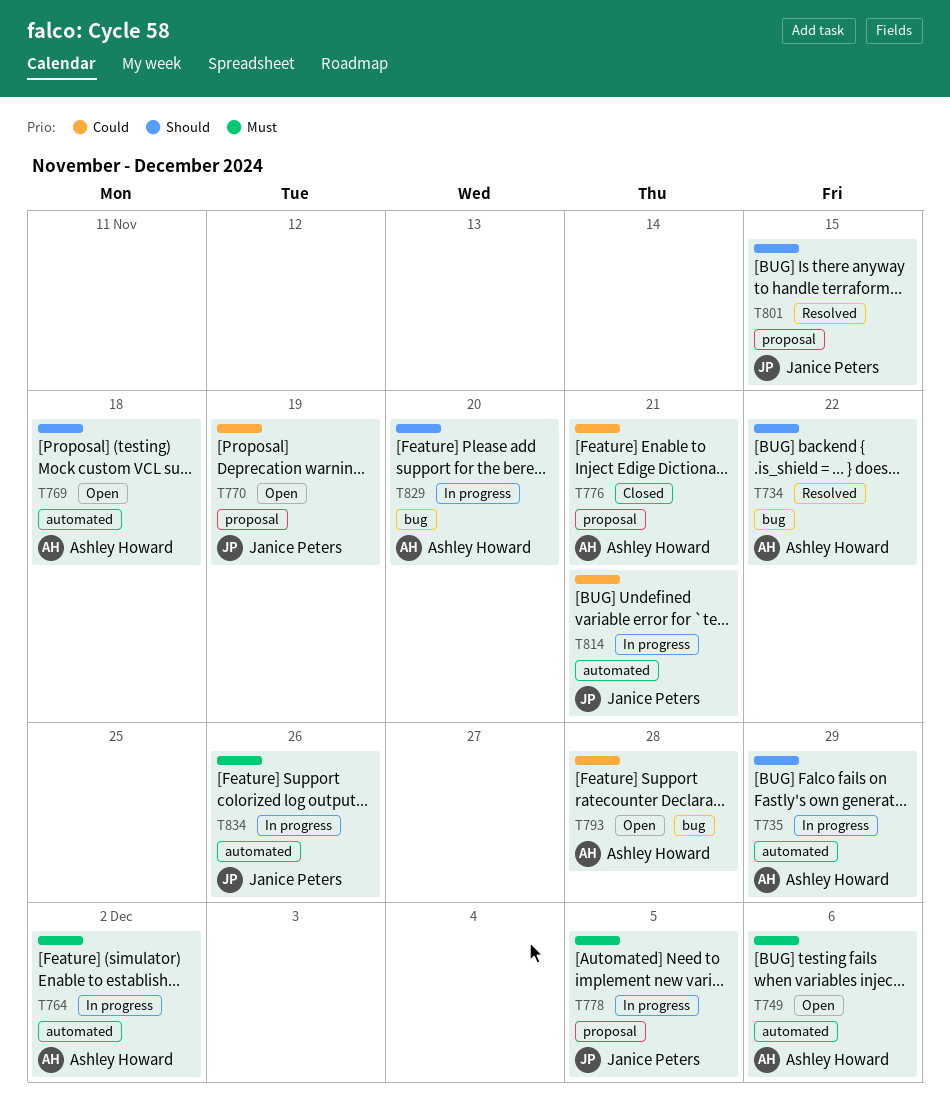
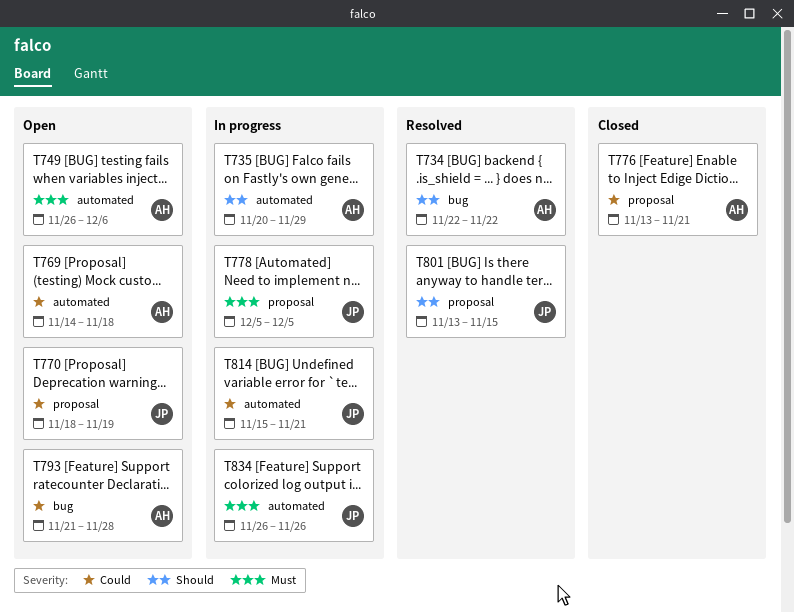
T764: present -> none
T769, priority: Should -> Could
T829: present -> none

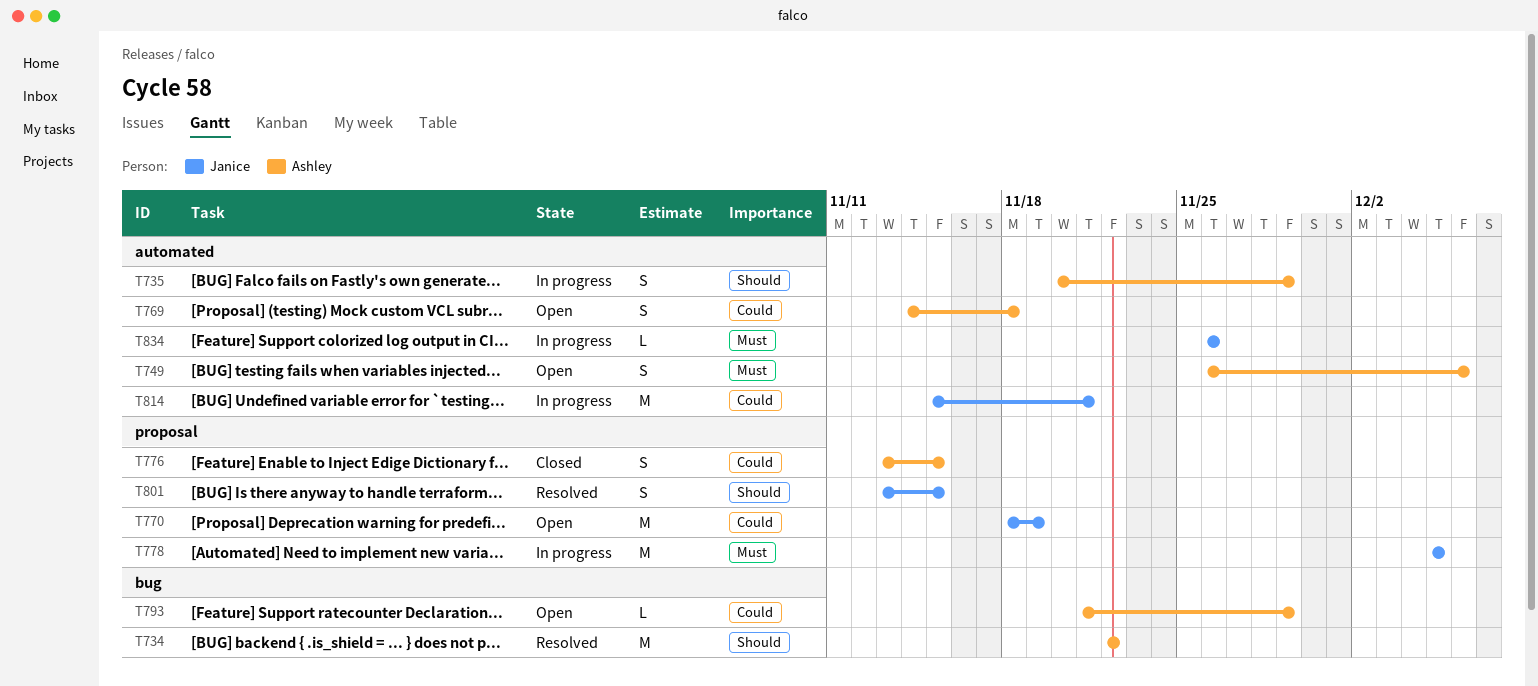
T776, due: Nov 21 -> Nov 15
T793, due: Nov 28 -> Nov 29

